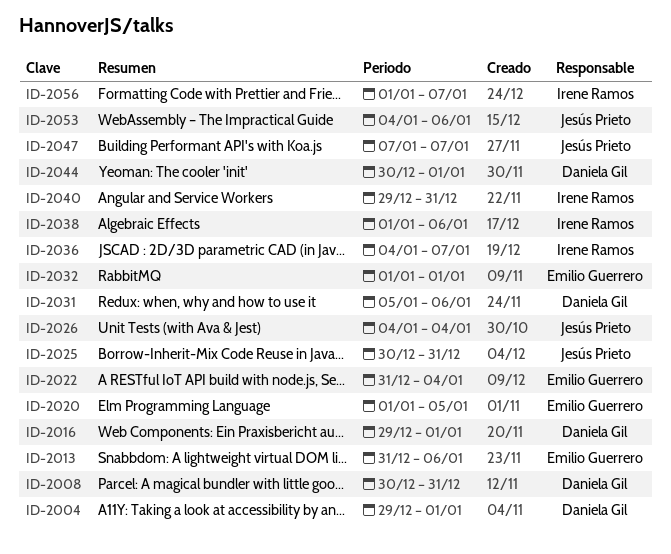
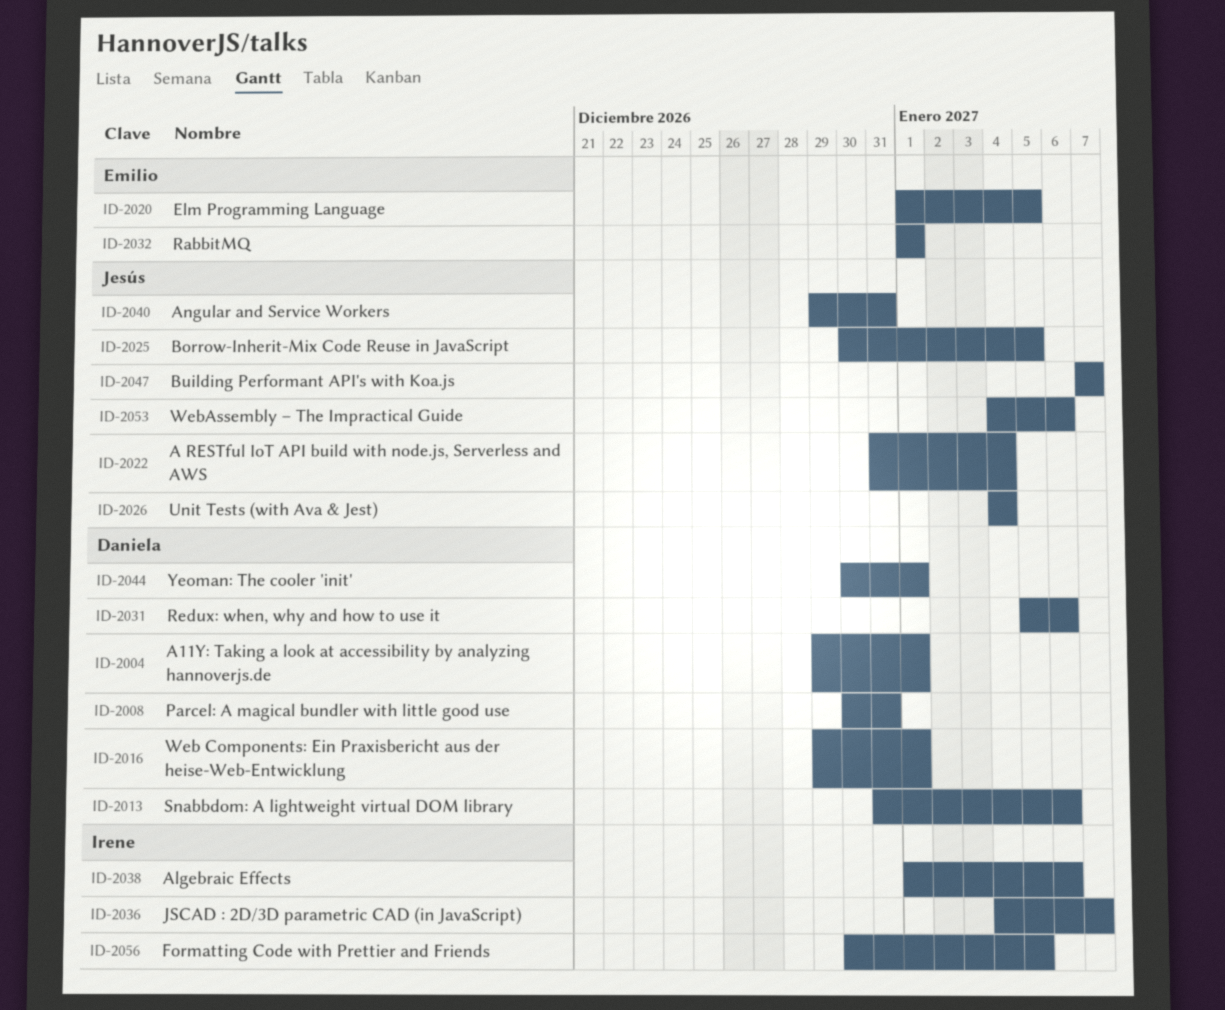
ID-2013, owner: Emilio Guerrero -> Daniela Gil
ID-2022, owner: Emilio Guerrero -> Jesús Prieto
ID-2025, due: Dec 31 -> Jan 5
ID-2040, owner: Irene Ramos -> Jesús Prieto
ID-2056, start: Jan 1 -> Dec 30
ID-2056, due: Jan 7 -> Jan 5

